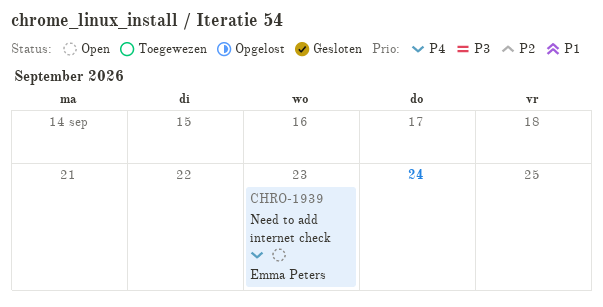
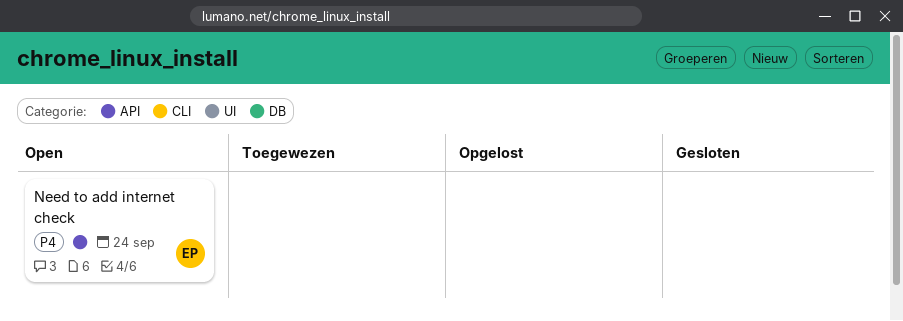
Need to add internet check, due: Sep 23 -> Sep 24

